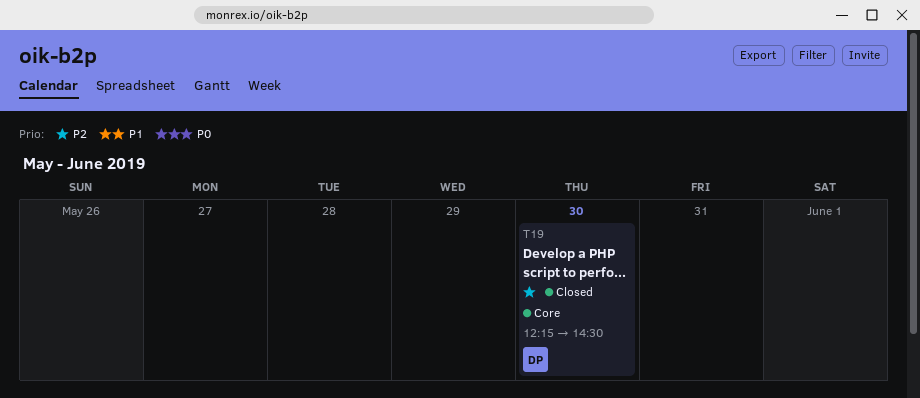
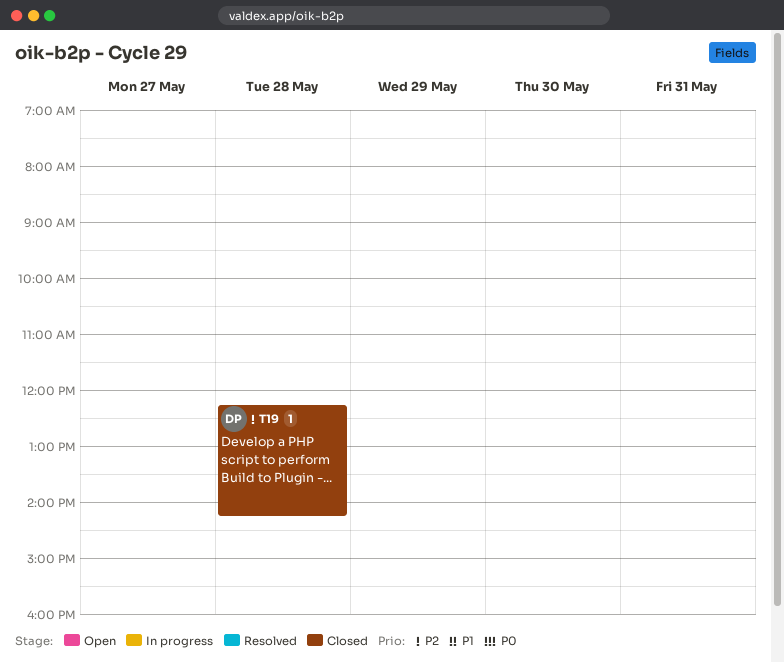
T19, day: May 30 -> May 28
T19, ends: 14:30 -> 14:15

